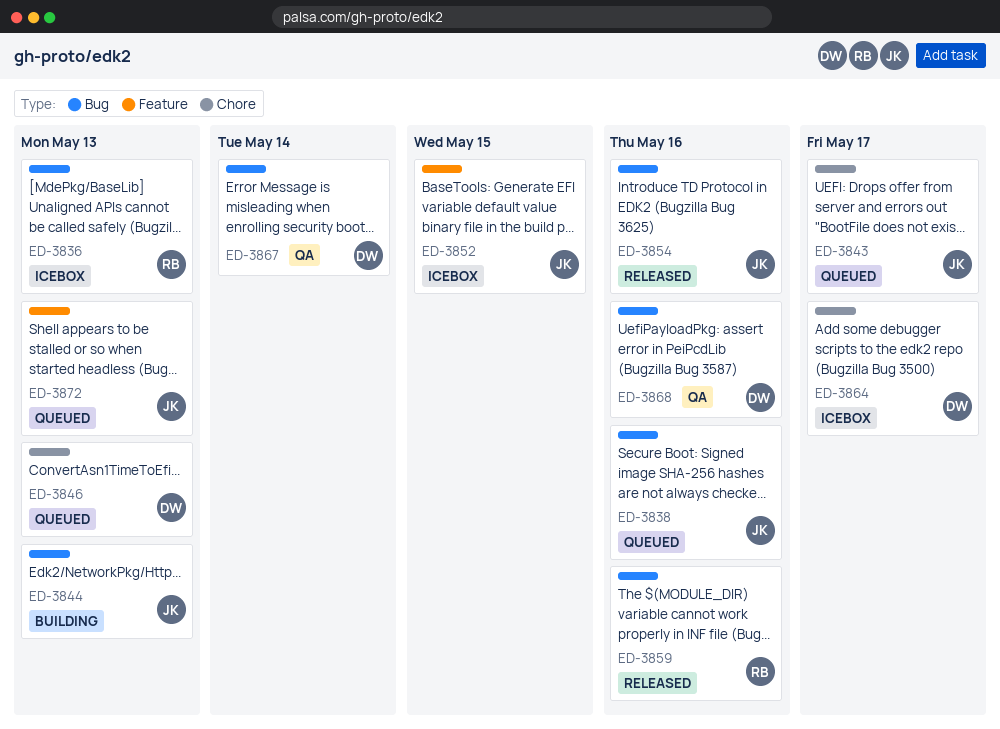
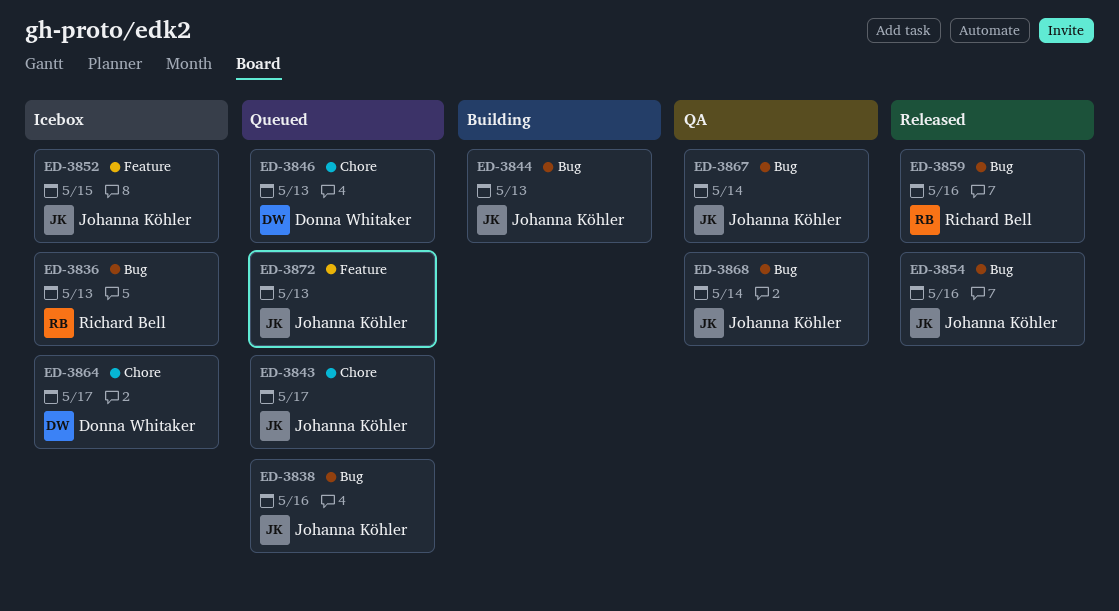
ED-3867, owner: Donna Whitaker -> Johanna Köhler
ED-3868, owner: Donna Whitaker -> Johanna Köhler
ED-3868, due: May 16 -> May 14

